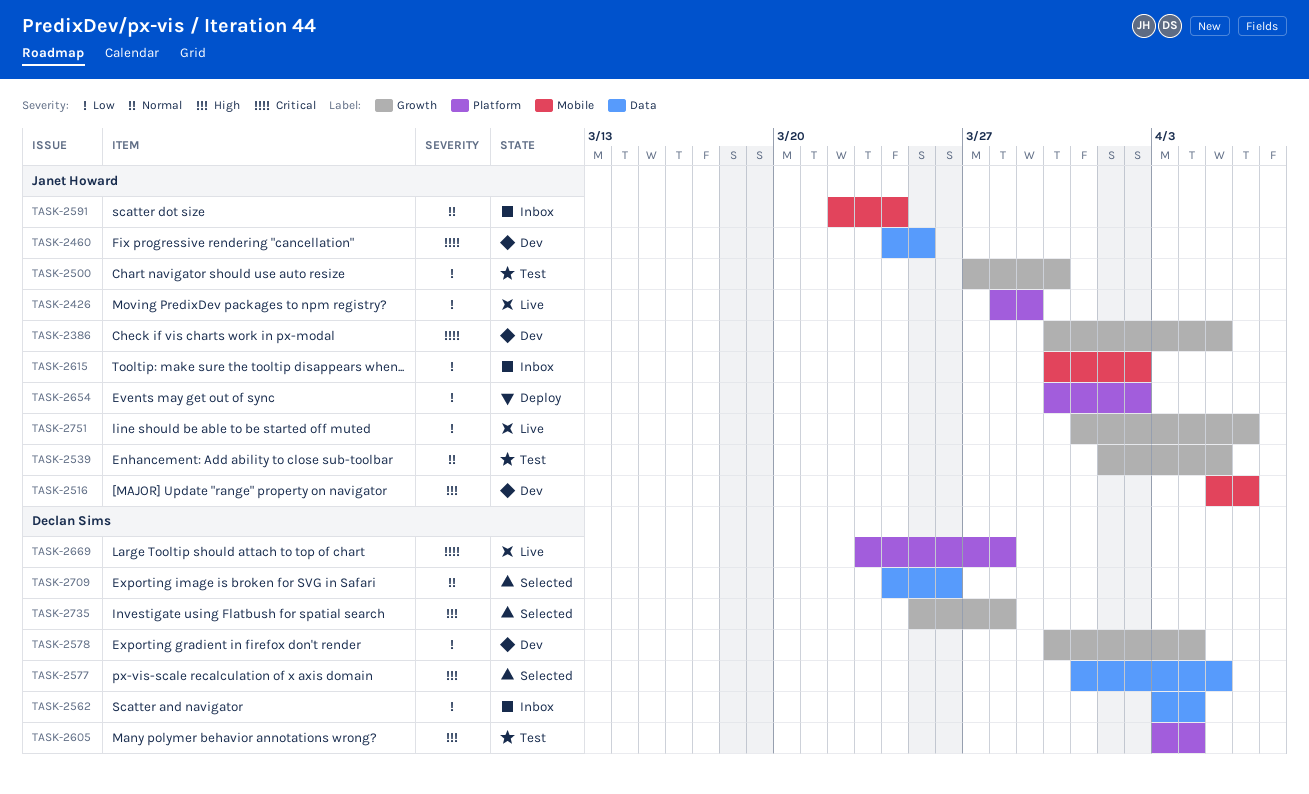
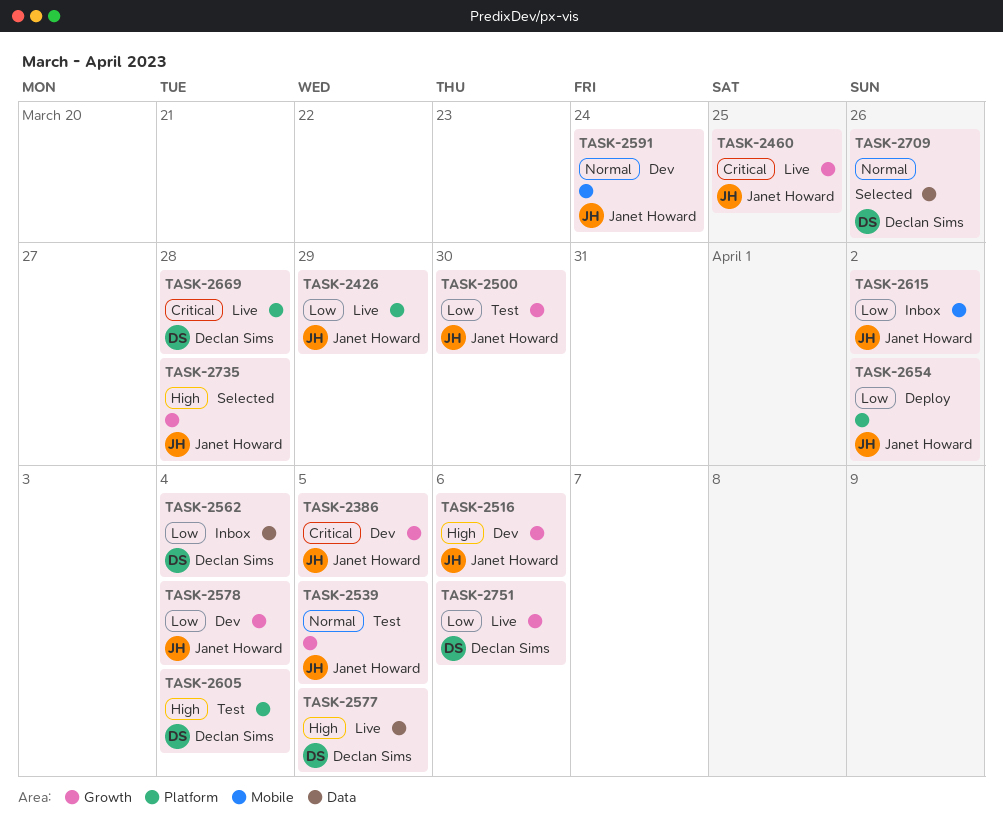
TASK-2460, status: Dev -> Live
TASK-2460, label: Data -> Growth
TASK-2516, label: Mobile -> Growth
TASK-2577, status: Selected -> Live
TASK-2578, owner: Declan Sims -> Janet Howard
TASK-2591, status: Inbox -> Dev
TASK-2735, owner: Declan Sims -> Janet Howard
TASK-2751, owner: Janet Howard -> Declan Sims

